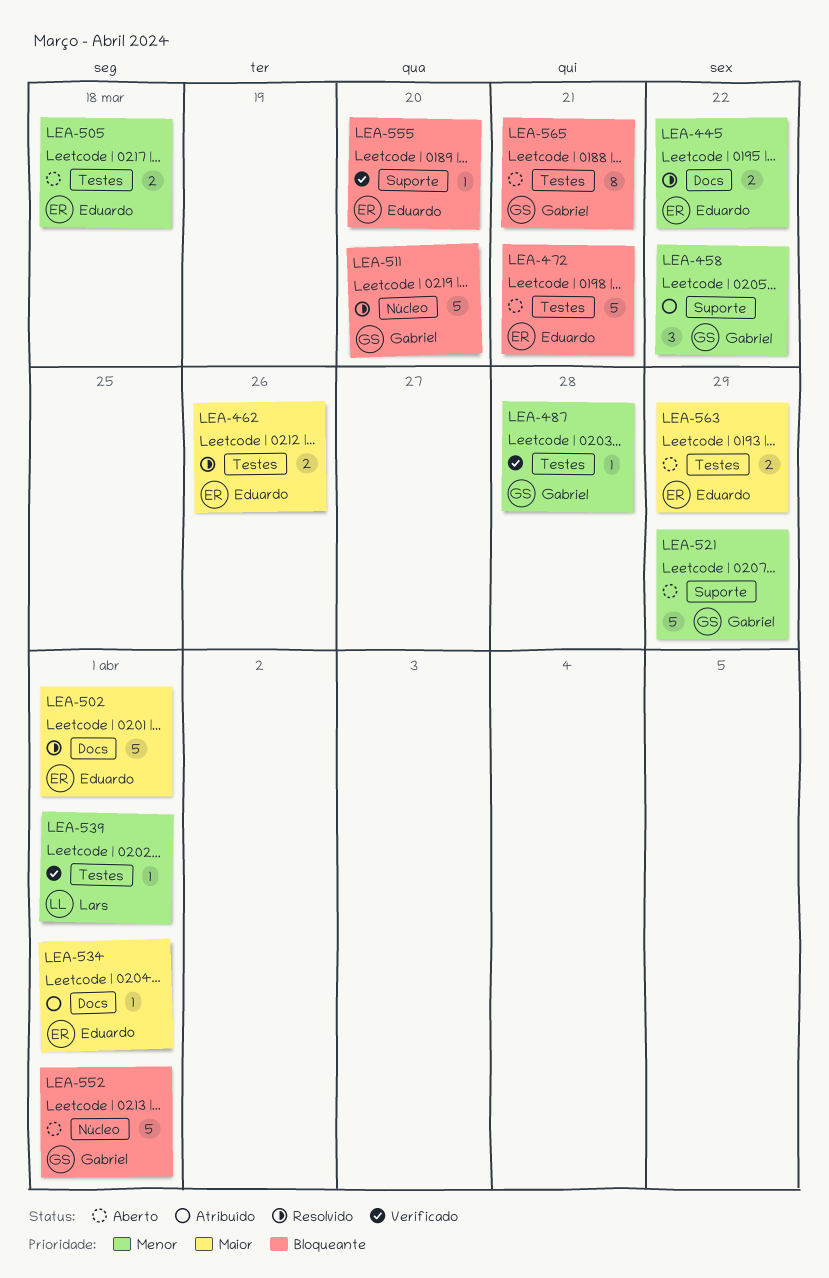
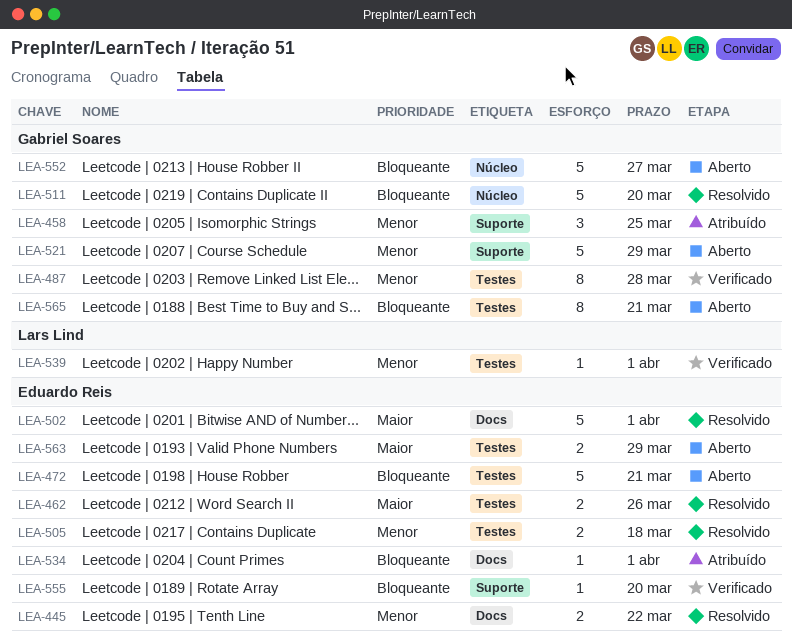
LEA-458, due: Mar 22 -> Mar 25
LEA-487, estimate: 1 -> 8
LEA-505, status: Aberto -> Resolvido
LEA-534, priority: Maior -> Bloqueante
LEA-552, due: Apr 1 -> Mar 27

